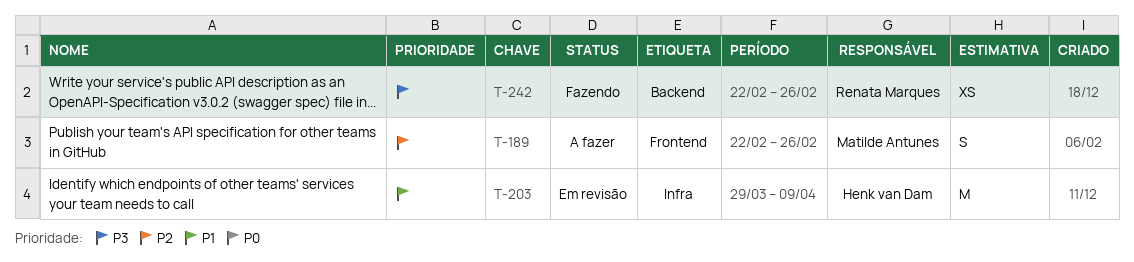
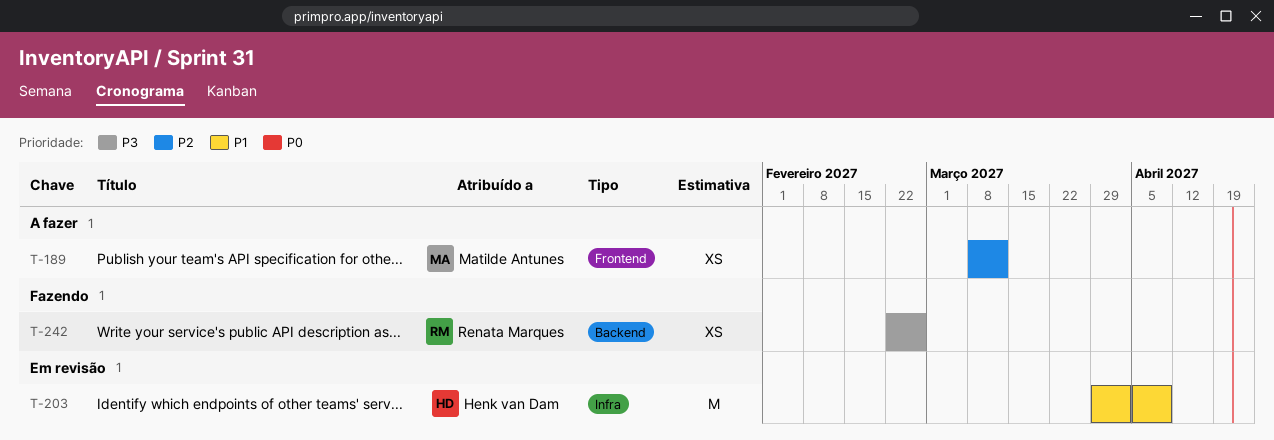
T-189, estimate: S -> XS
T-189, start: Feb 22 -> Mar 8
T-189, due: Feb 26 -> Mar 12

